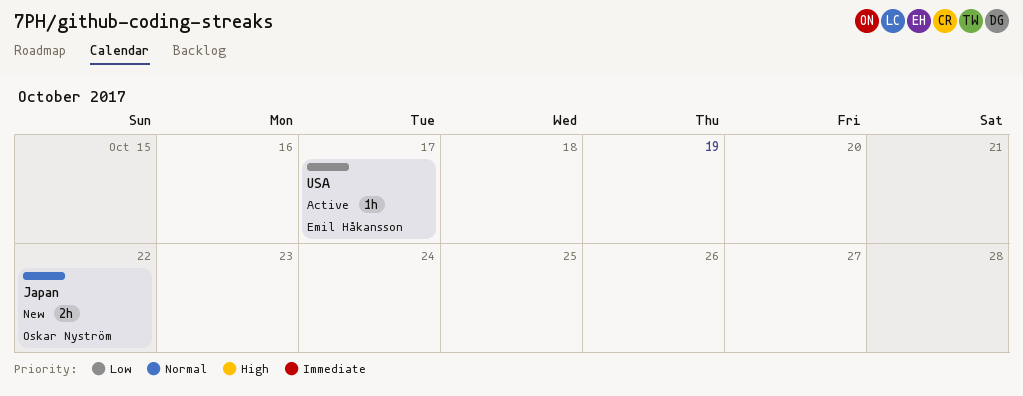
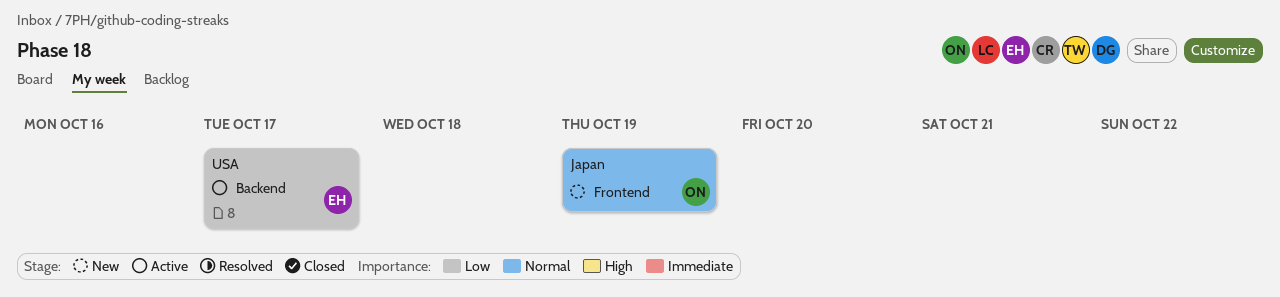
Japan, due: Oct 22 -> Oct 19

